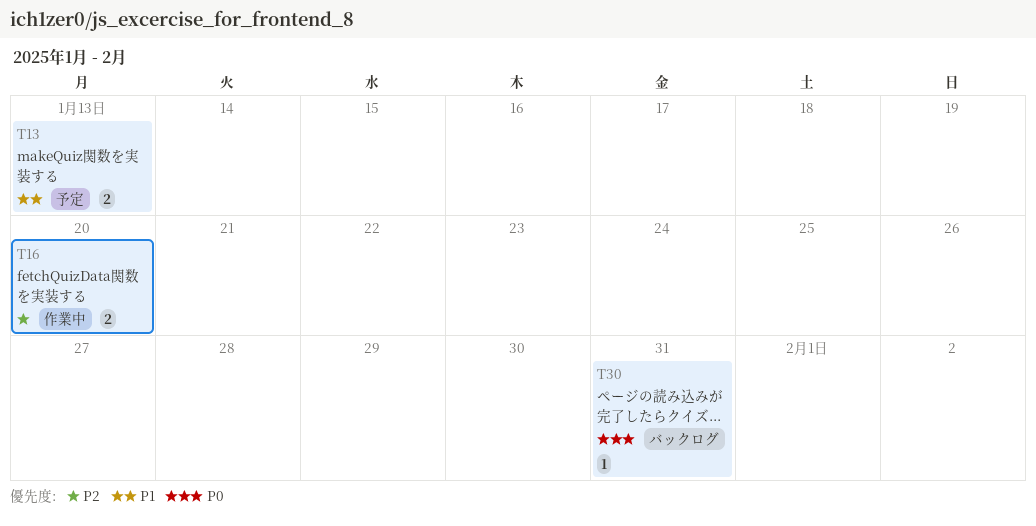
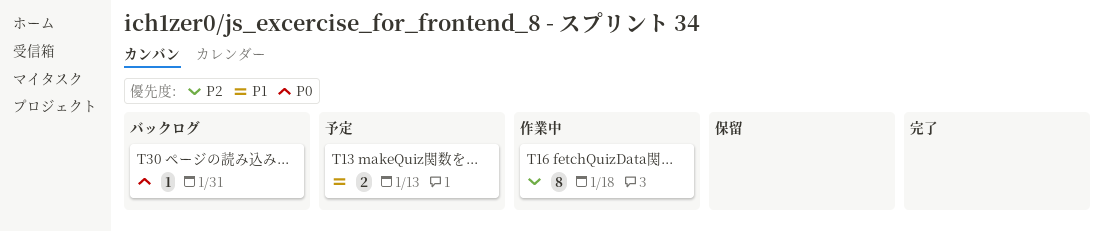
T16, estimate: 2 -> 8
T16, due: Jan 20 -> Jan 18

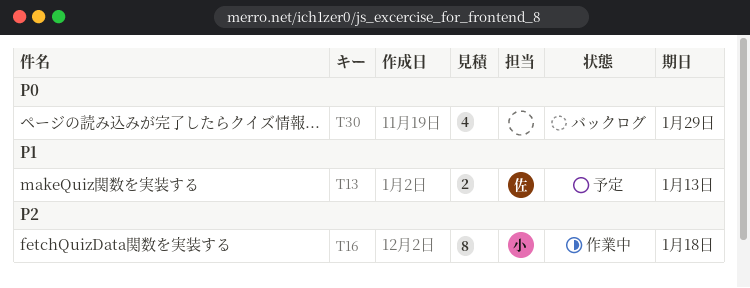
T30, estimate: 1 -> 4
T30, due: Jan 31 -> Jan 29

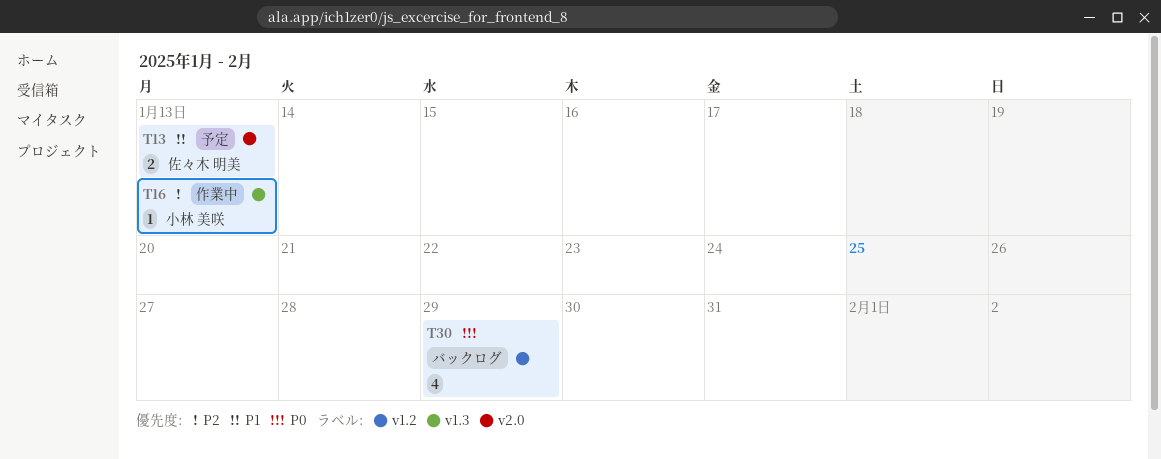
T16, estimate: 8 -> 1
T16, due: Jan 18 -> Jan 13

